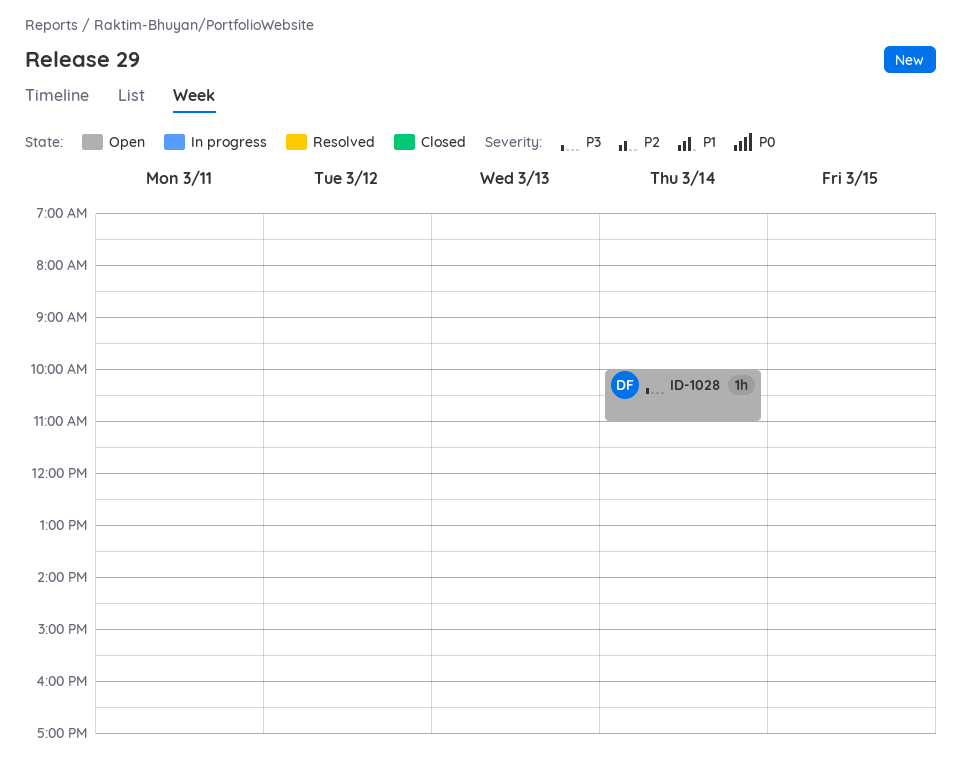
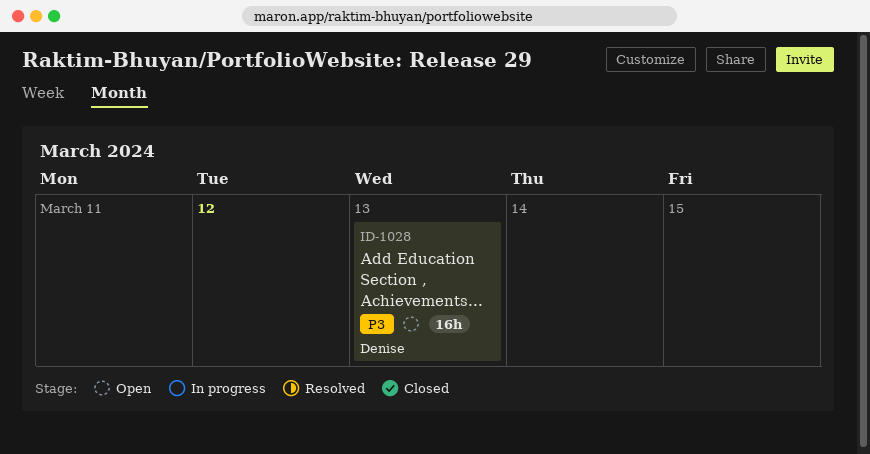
ID-1028, estimate: 1h -> 16h
ID-1028, day: Mar 14 -> Mar 13

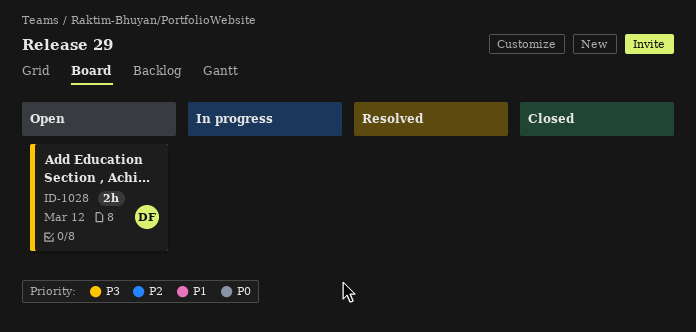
ID-1028, estimate: 16h -> 2h
ID-1028, day: Mar 13 -> Mar 12

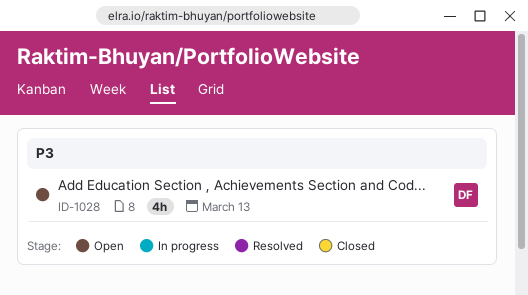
ID-1028, estimate: 2h -> 4h
ID-1028, day: Mar 12 -> Mar 13

